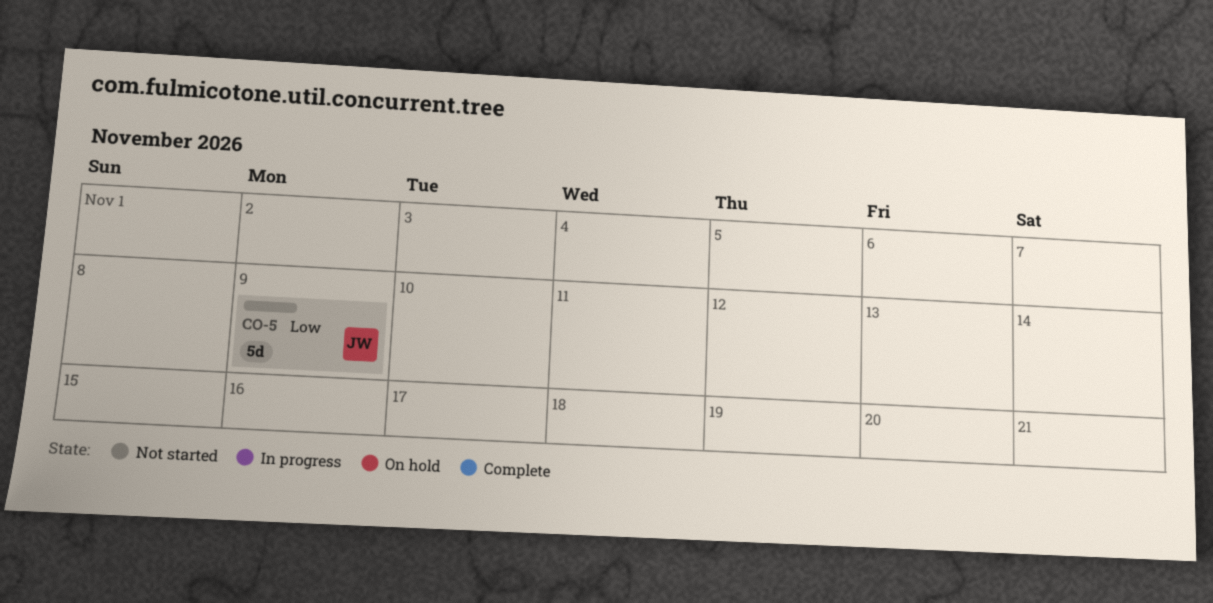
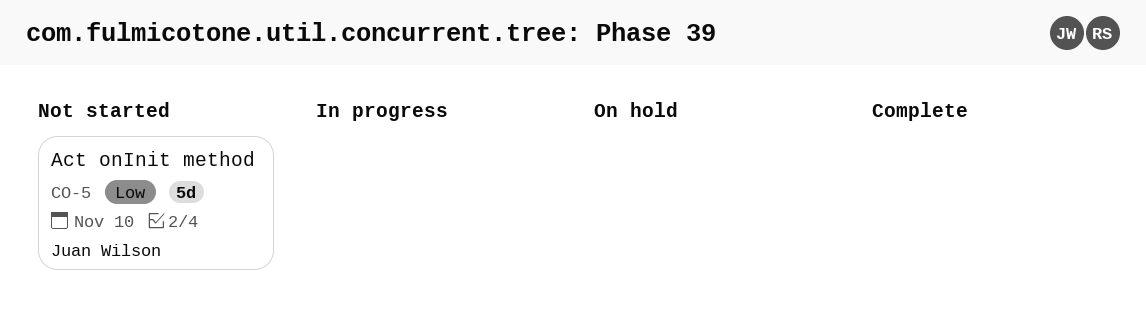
CO-5, due: Nov 9 -> Nov 10

